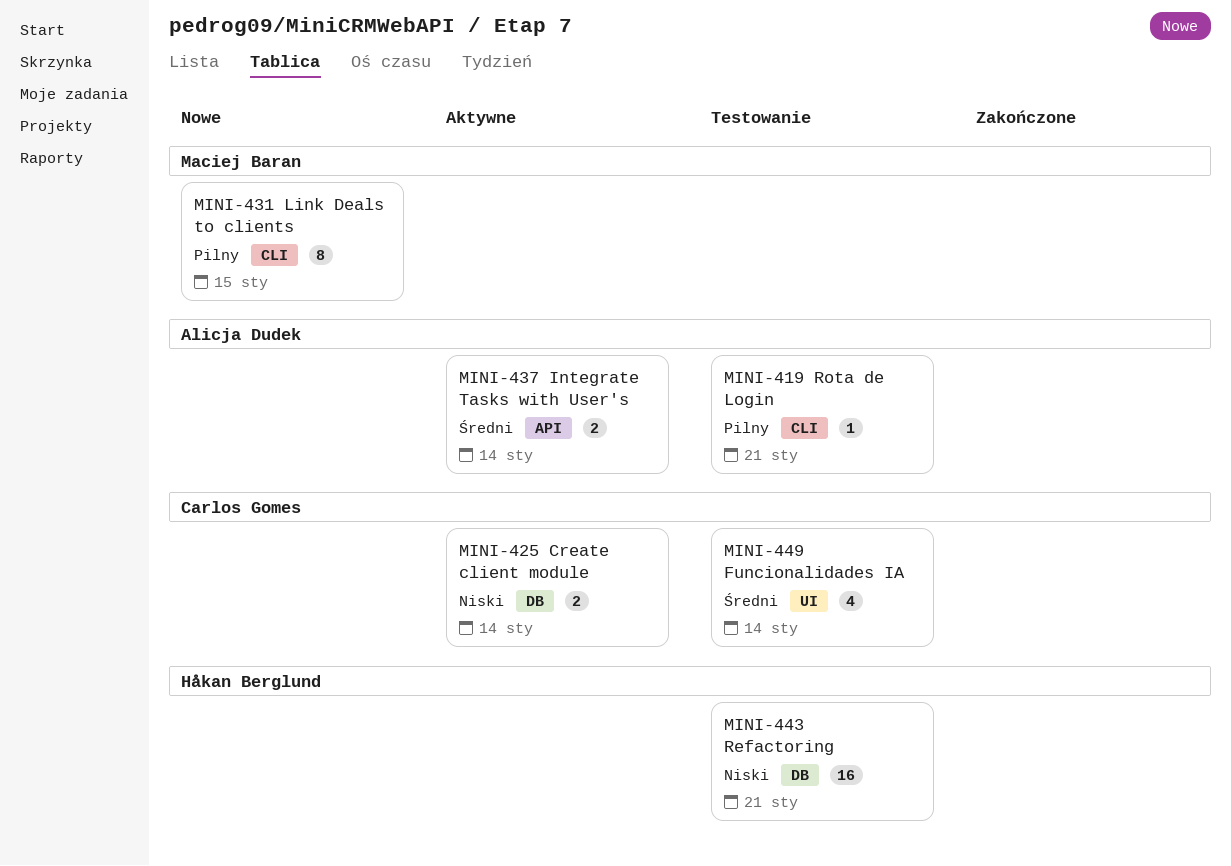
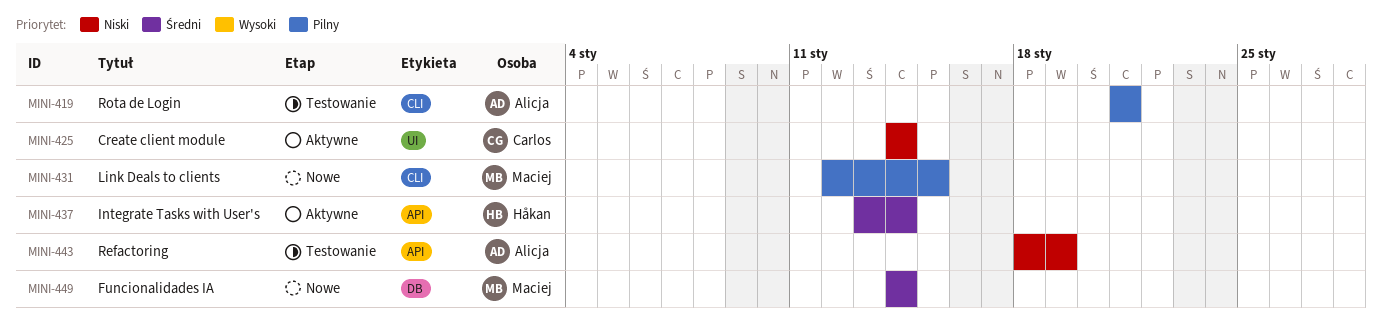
MINI-425, label: DB -> UI
MINI-437, owner: Alicja Dudek -> Håkan Berglund
MINI-443, owner: Håkan Berglund -> Alicja Dudek
MINI-443, label: DB -> API
MINI-443, due: Jan 21 -> Jan 19
MINI-449, status: Testowanie -> Nowe
MINI-449, owner: Carlos Gomes -> Maciej Baran
MINI-449, label: UI -> DB

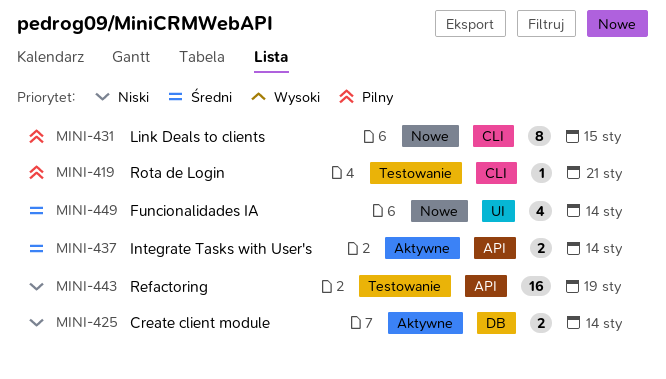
MINI-425, label: UI -> DB
MINI-449, label: DB -> UI

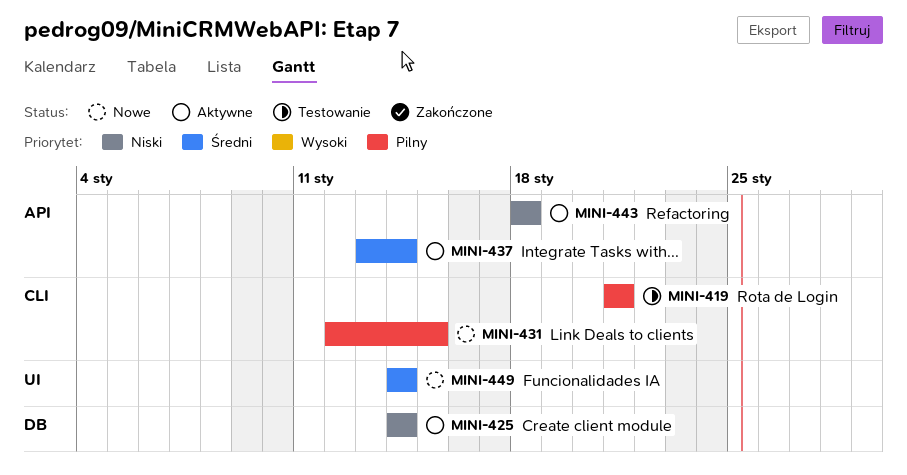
MINI-443, status: Testowanie -> Aktywne
MINI-443, due: Jan 19 -> Jan 18

